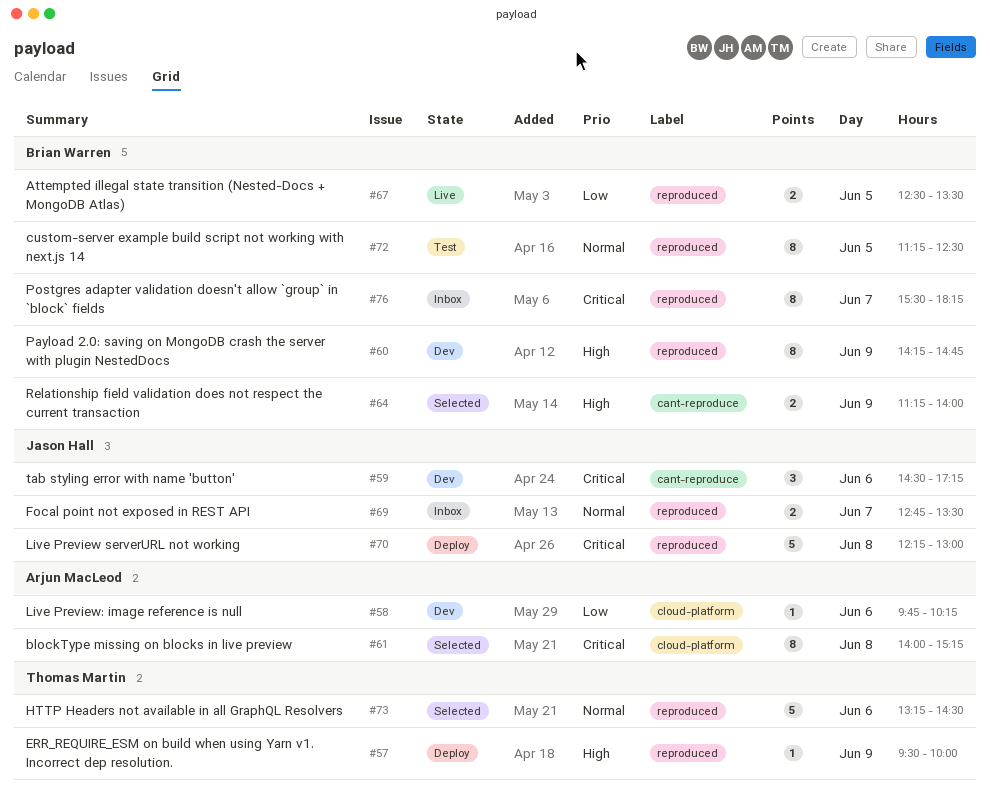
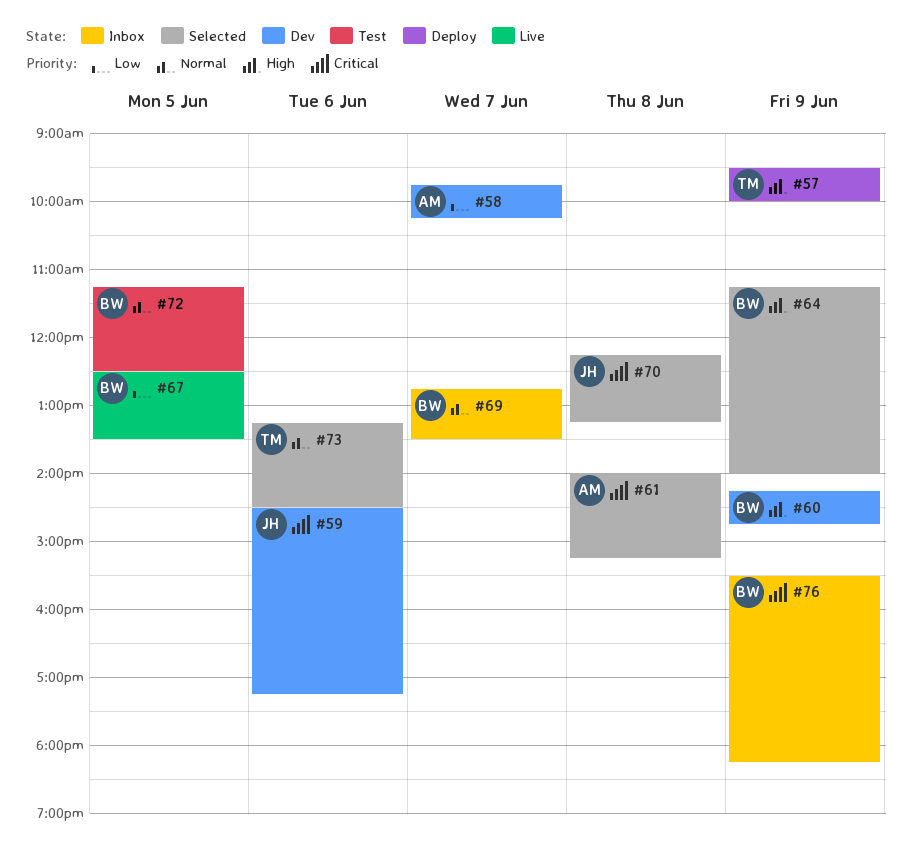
#58, day: Jun 6 -> Jun 7
#69, owner: Jason Hall -> Brian Warren
#70, status: Deploy -> Selected
#70, ends: 13:00 -> 13:15
#76, day: Jun 7 -> Jun 9

